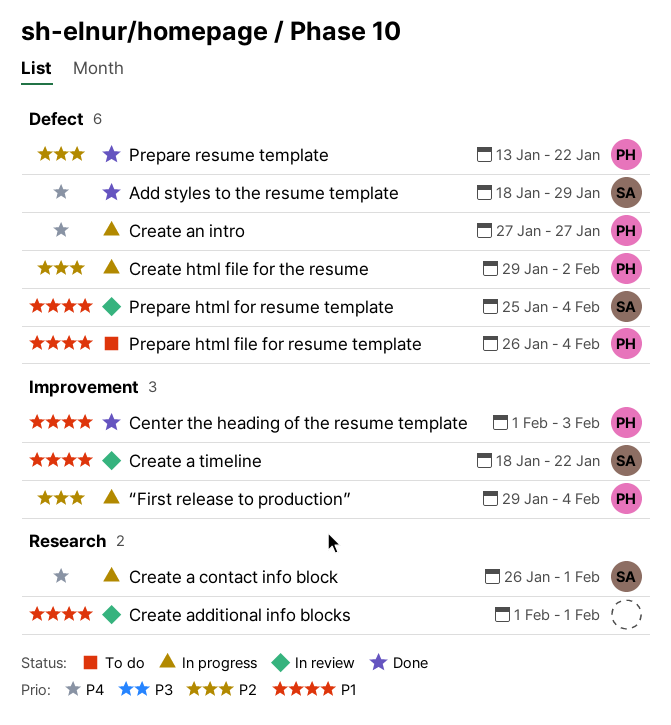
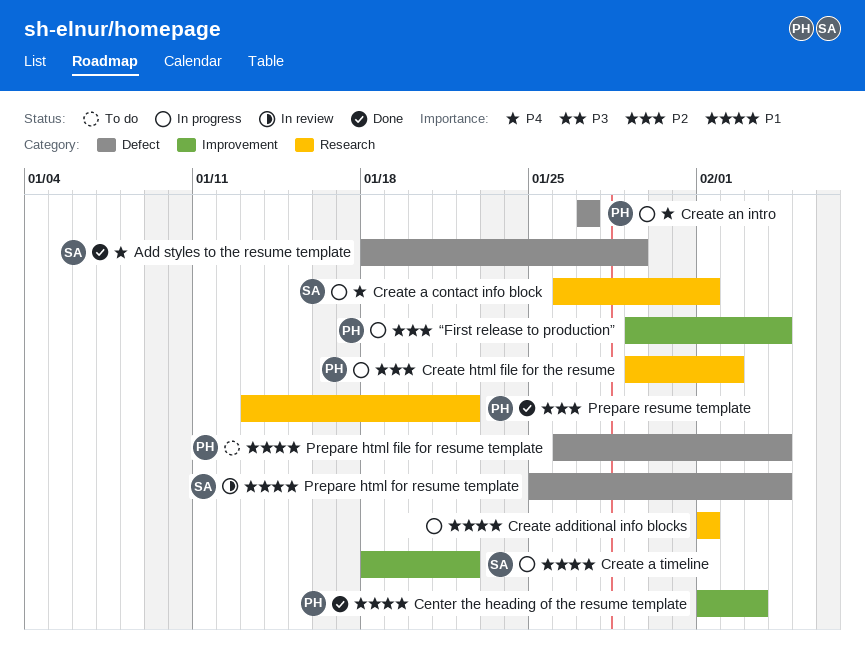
Create a timeline, status: In review -> In progress
Create additional info blocks, status: In review -> In progress
Create html file for the resume, label: Defect -> Research
Prepare resume template, label: Defect -> Research

